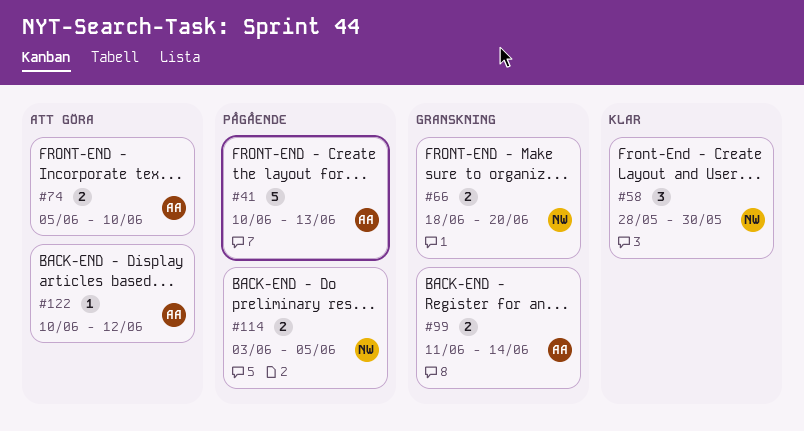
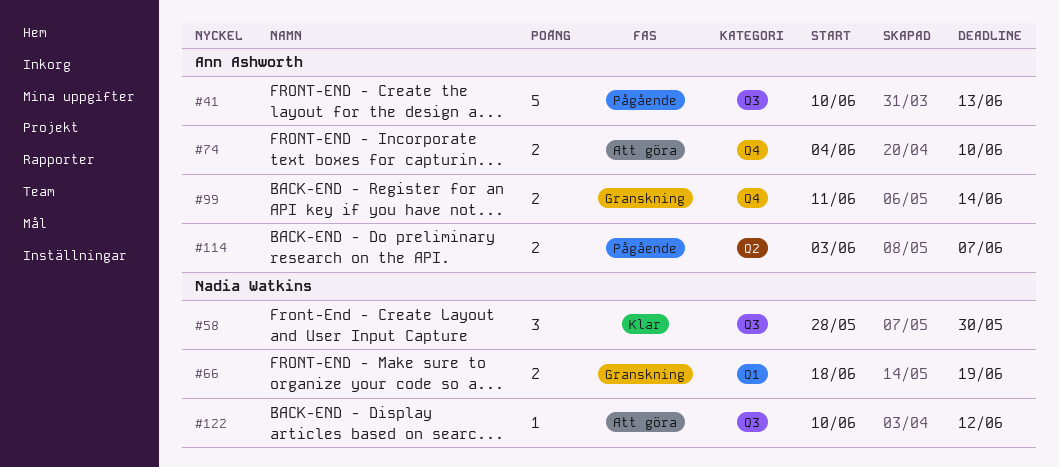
#66, due: Jun 20 -> Jun 19
#74, start: Jun 5 -> Jun 4
#114, owner: Nadia Watkins -> Ann Ashworth
#114, due: Jun 5 -> Jun 7
#122, owner: Ann Ashworth -> Nadia Watkins

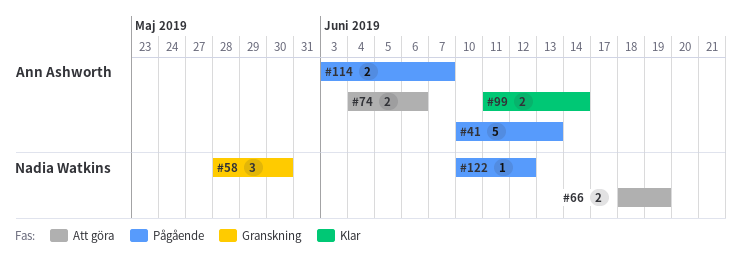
#58, status: Klar -> Granskning
#66, status: Granskning -> Att göra
#74, due: Jun 10 -> Jun 6
#99, status: Granskning -> Klar
#122, status: Att göra -> Pågående

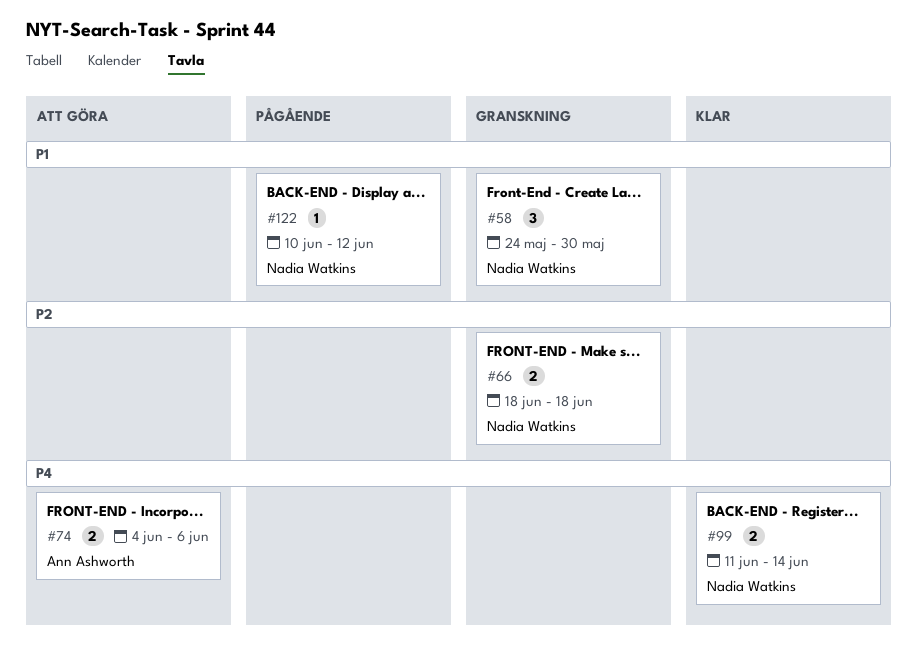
#41: present -> none
#58, start: May 28 -> May 24
#66, status: Att göra -> Granskning
#66, due: Jun 19 -> Jun 18
#99, owner: Ann Ashworth -> Nadia Watkins
#114: present -> none

